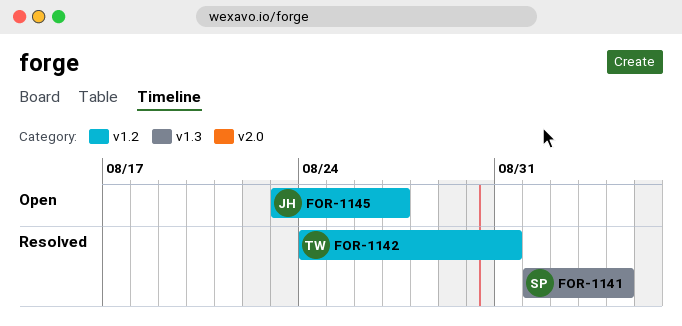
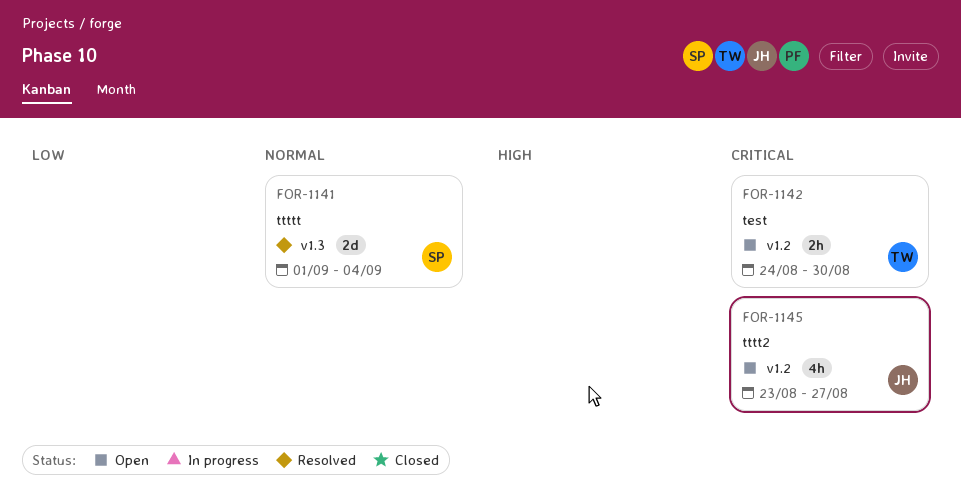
FOR-1142, status: Resolved -> Open
FOR-1142, due: Aug 31 -> Aug 30

